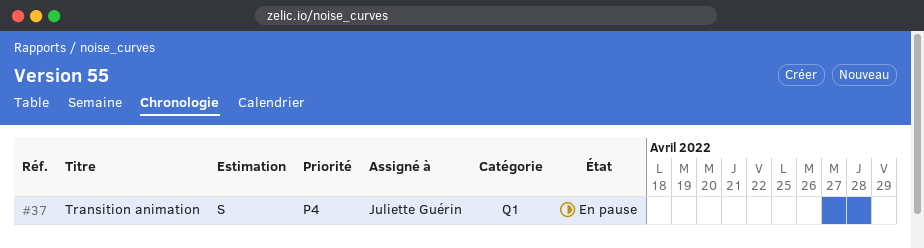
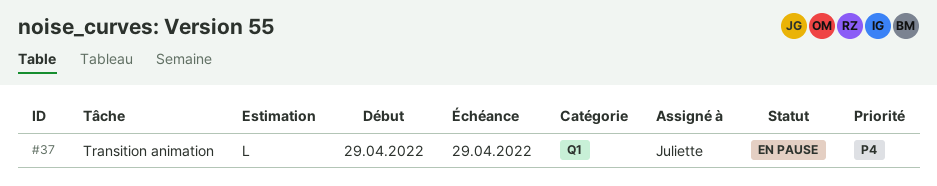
#37, estimate: S -> L
#37, start: Apr 27 -> Apr 29
#37, due: Apr 28 -> Apr 29

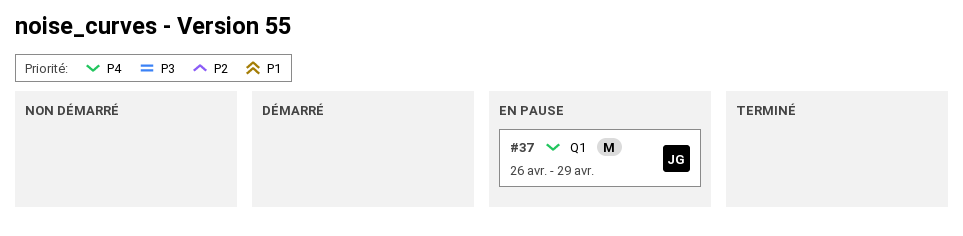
#37, estimate: L -> M
#37, start: Apr 29 -> Apr 26

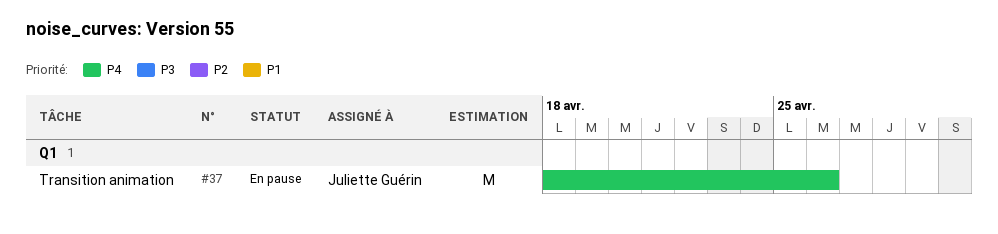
#37, start: Apr 26 -> Apr 18
#37, due: Apr 29 -> Apr 26

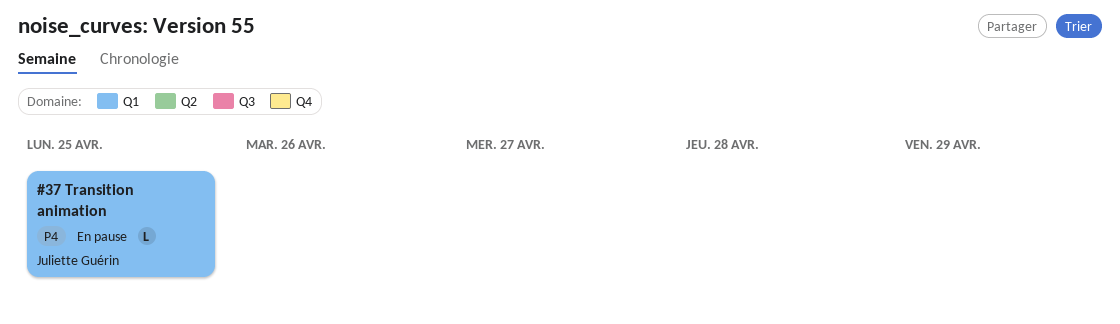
#37, estimate: M -> L
#37, due: Apr 26 -> Apr 25

